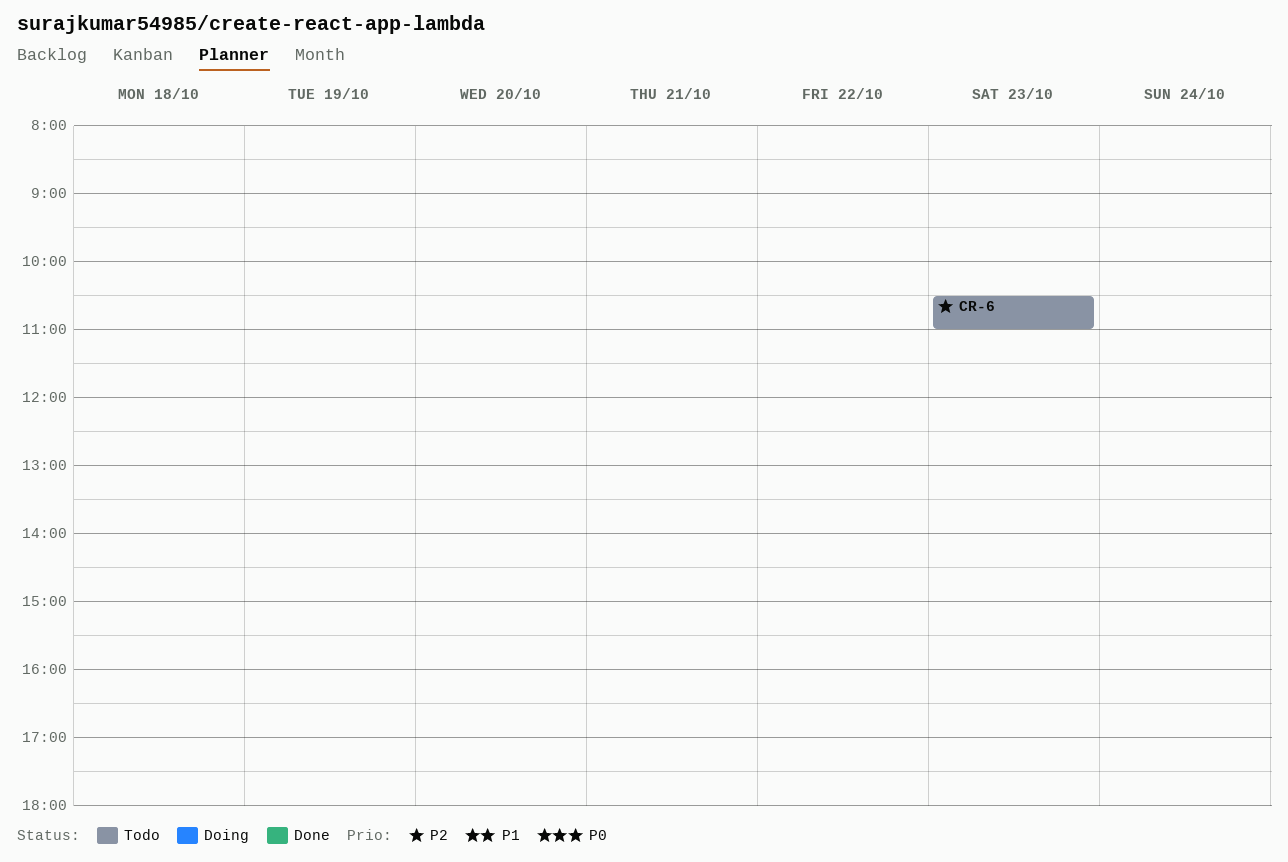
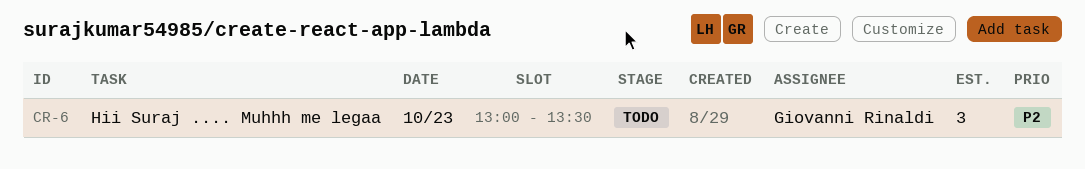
CR-6, begins: 10:30 -> 13:00
CR-6, ends: 11:00 -> 13:30

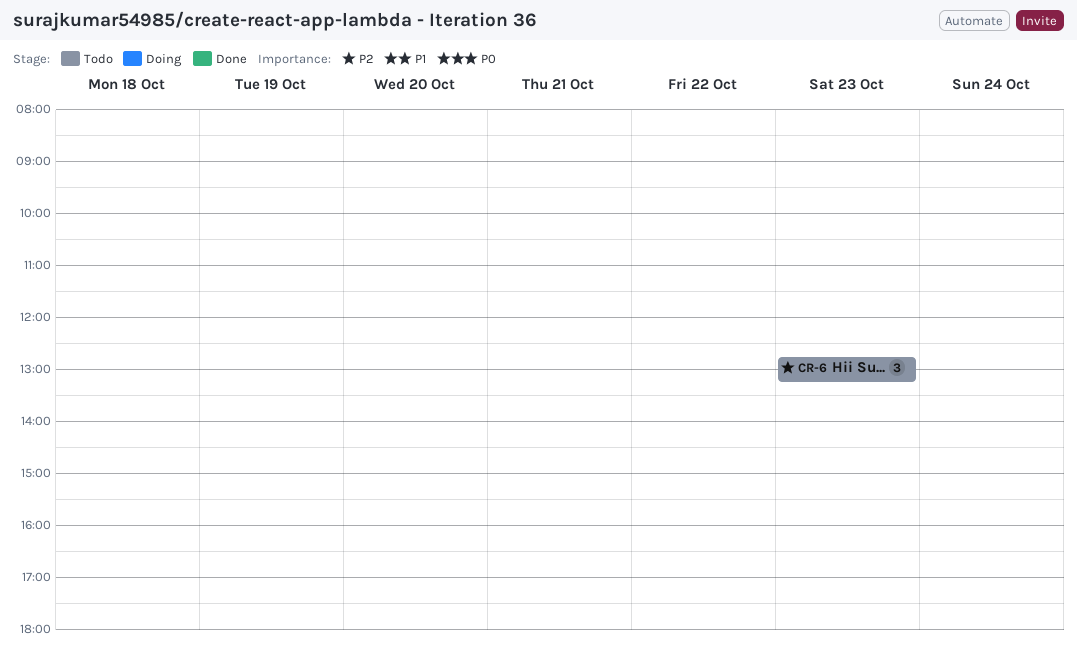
CR-6, begins: 13:00 -> 12:45
CR-6, ends: 13:30 -> 13:15

